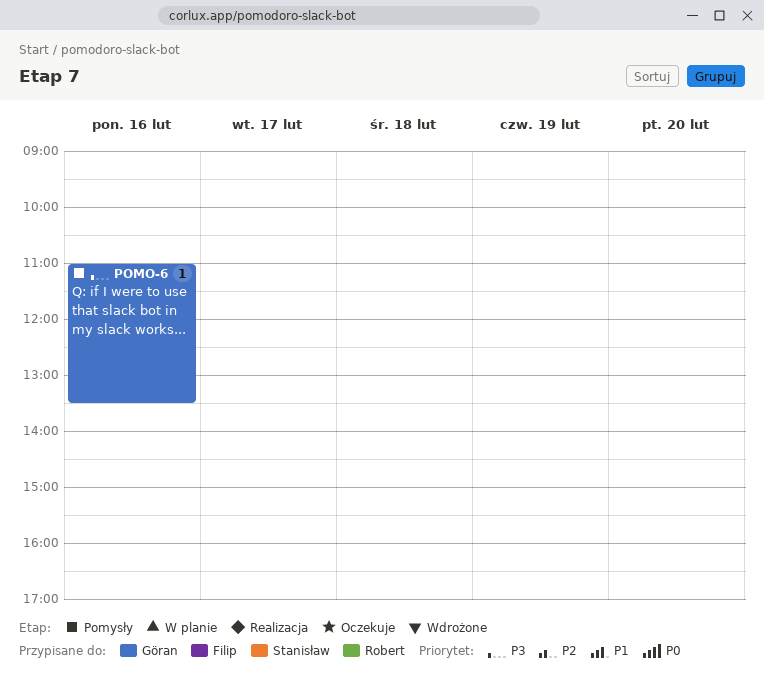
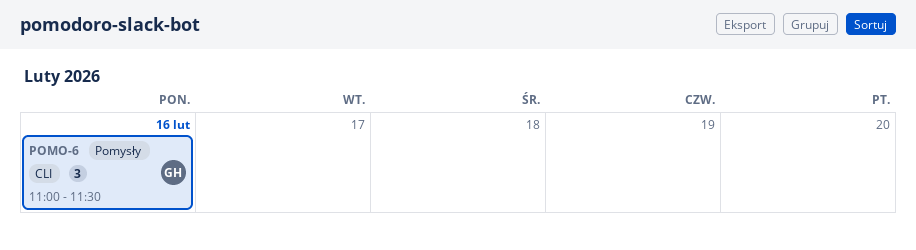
POMO-6, estimate: 1 -> 3
POMO-6, ends: 13:30 -> 11:30

